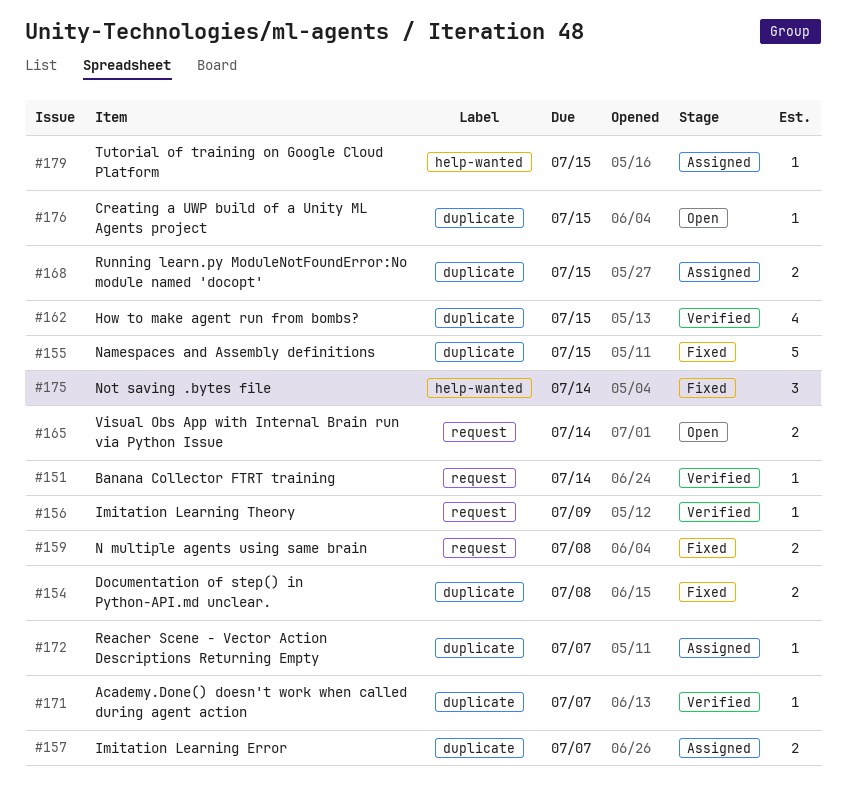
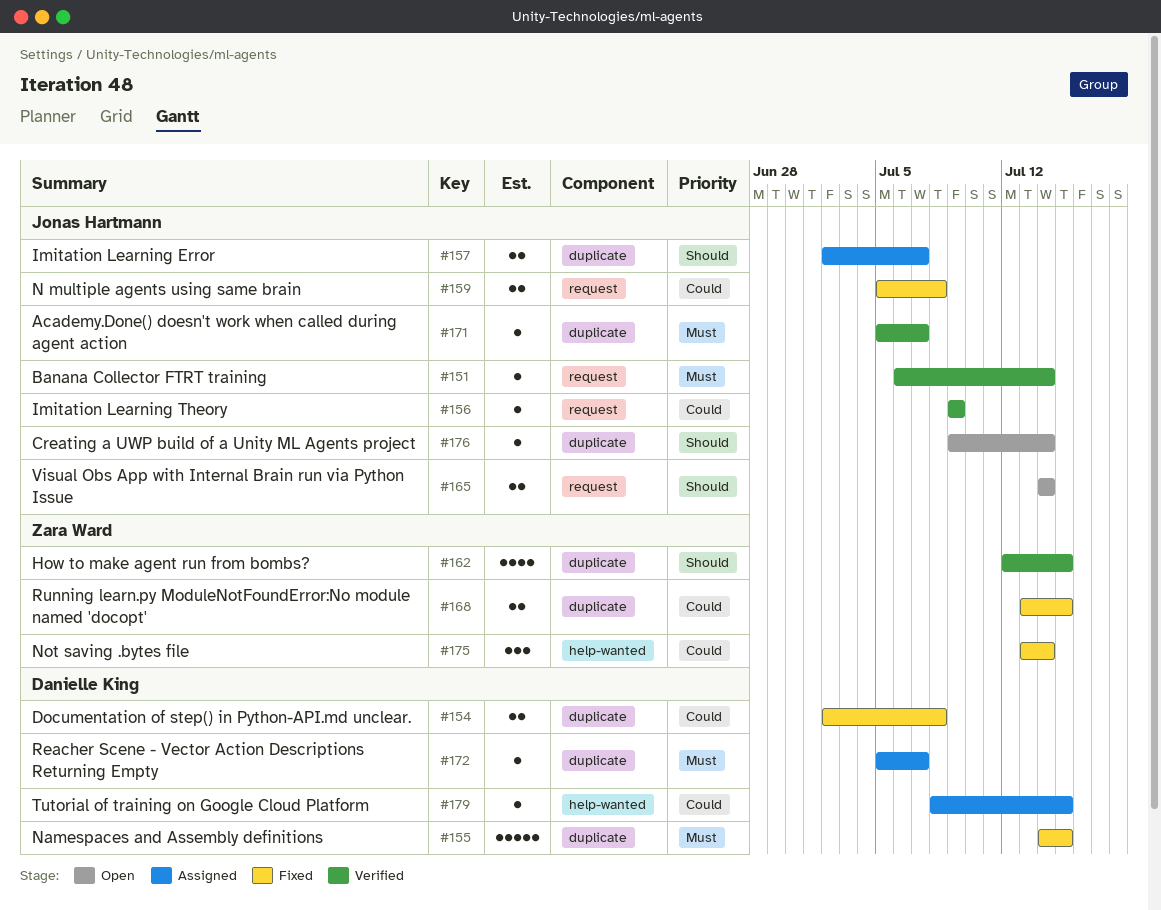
#168, status: Assigned -> Fixed
#176, due: Jul 15 -> Jul 14

